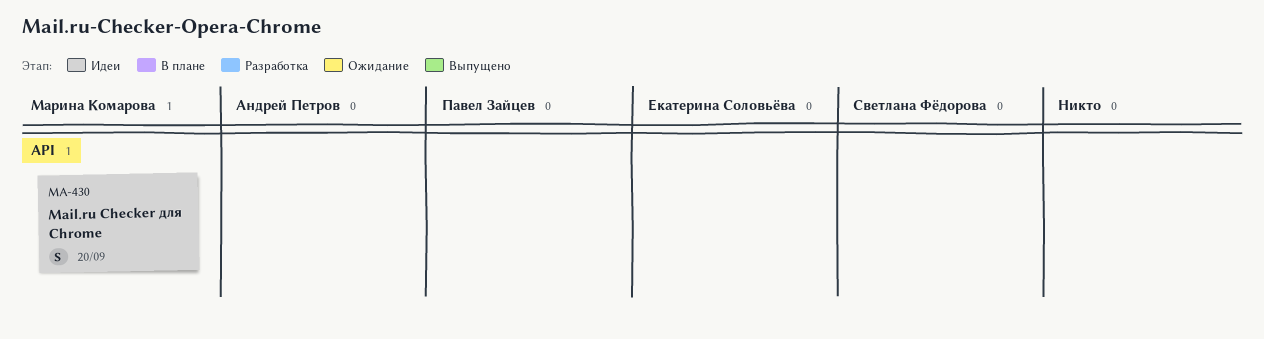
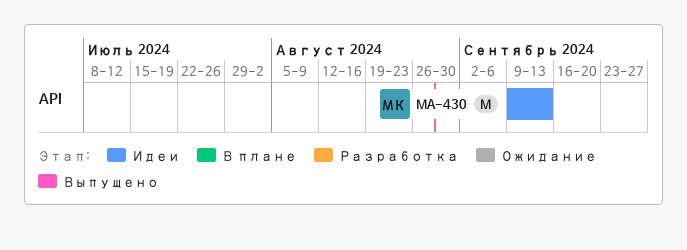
MA-430, estimate: S -> M
MA-430, due: Sep 20 -> Sep 13

